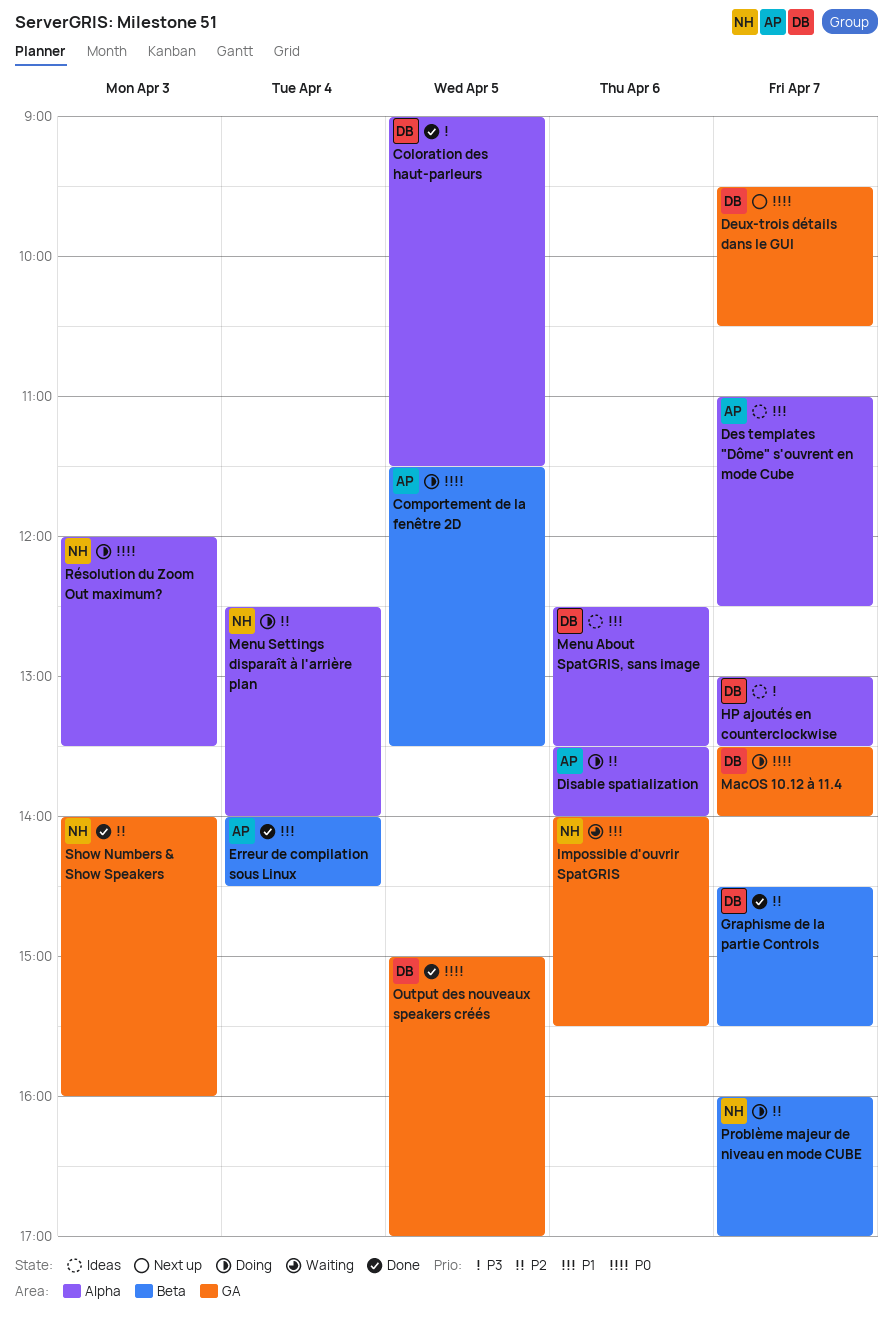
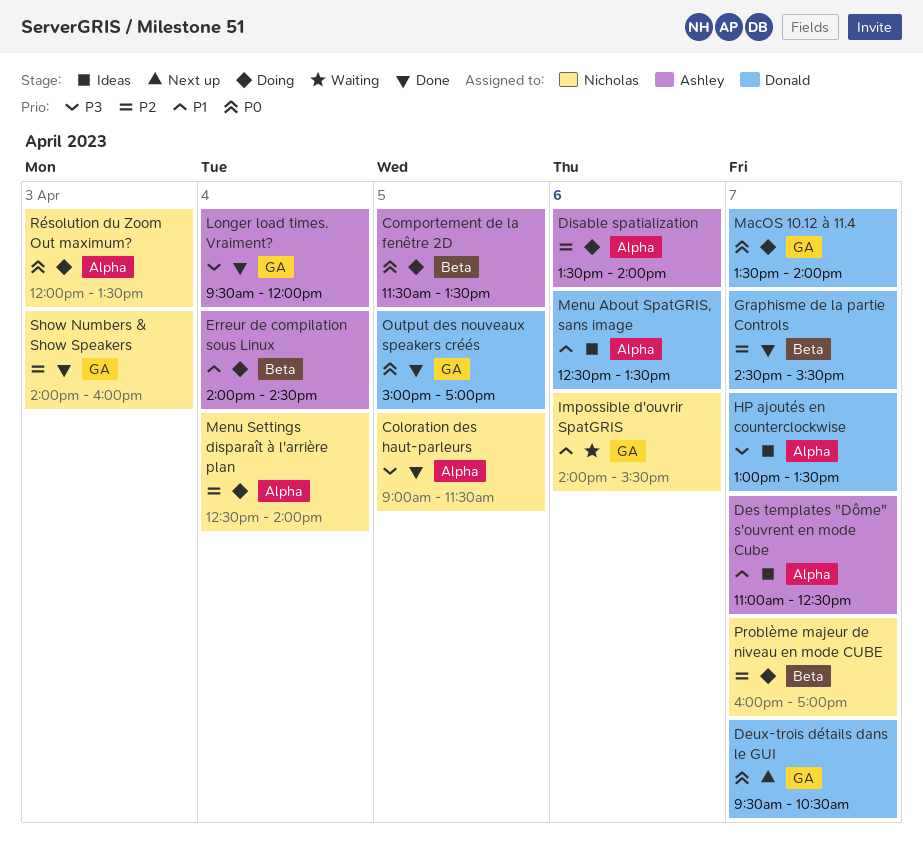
Coloration des haut-parleurs, owner: Donald -> Nicholas
Erreur de compilation sous Linux, status: Done -> Doing
Longer load times. Vraiment?: none -> present

